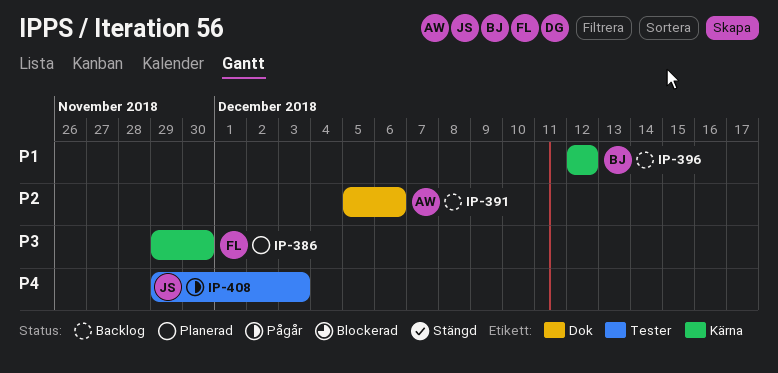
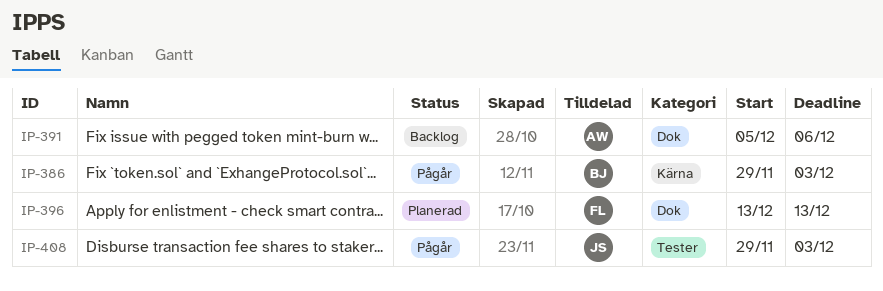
IP-386, status: Planerad -> Pågår
IP-386, owner: FL -> BJ
IP-386, due: Nov 30 -> Dec 3
IP-396, status: Backlog -> Planerad
IP-396, owner: BJ -> FL
IP-396, label: Kärna -> Dok
IP-396, start: Dec 12 -> Dec 13
IP-396, due: Dec 12 -> Dec 13

